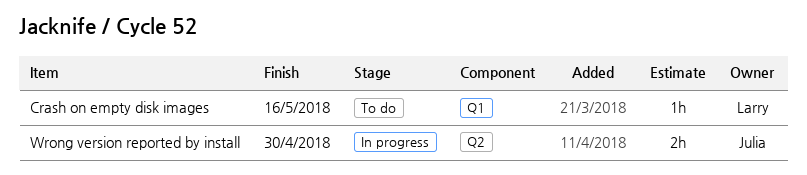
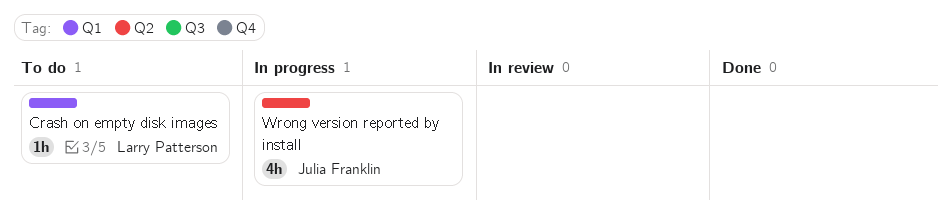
Wrong version reported by install, estimate: 2h -> 4h

